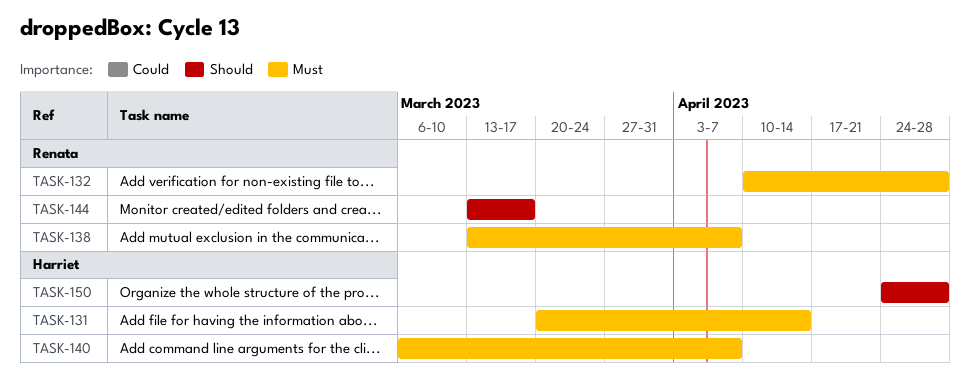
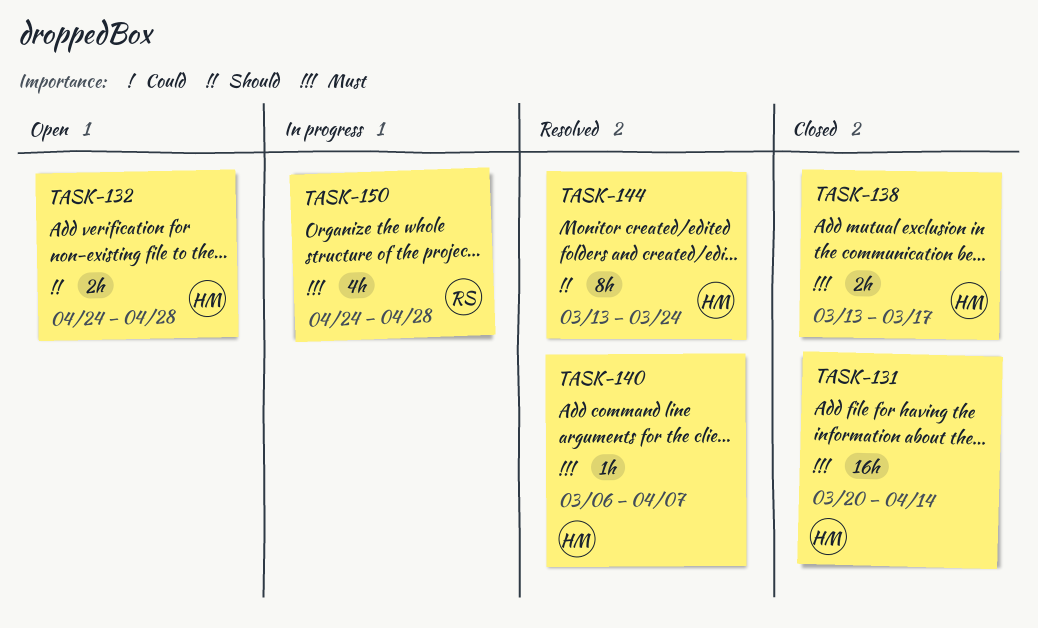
TASK-132, owner: Renata -> Harriet
TASK-132, priority: Must -> Should
TASK-132, start: Apr 10 -> Apr 24
TASK-138, owner: Renata -> Harriet
TASK-138, due: Apr 7 -> Mar 17
TASK-144, owner: Renata -> Harriet
TASK-144, due: Mar 17 -> Mar 24
TASK-150, owner: Harriet -> Renata
TASK-150, priority: Should -> Must

